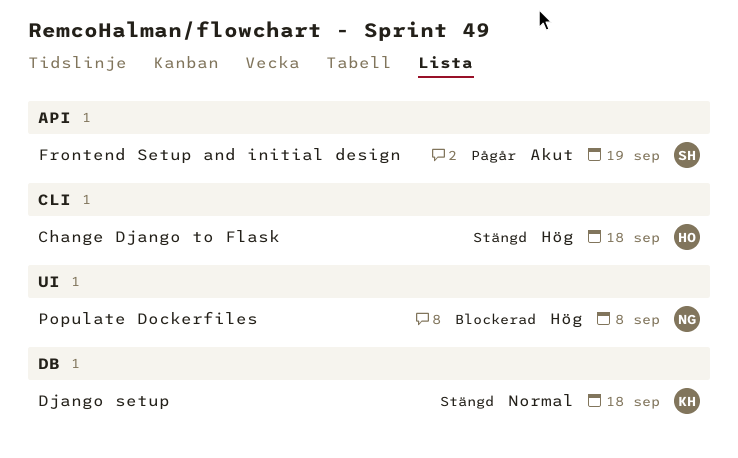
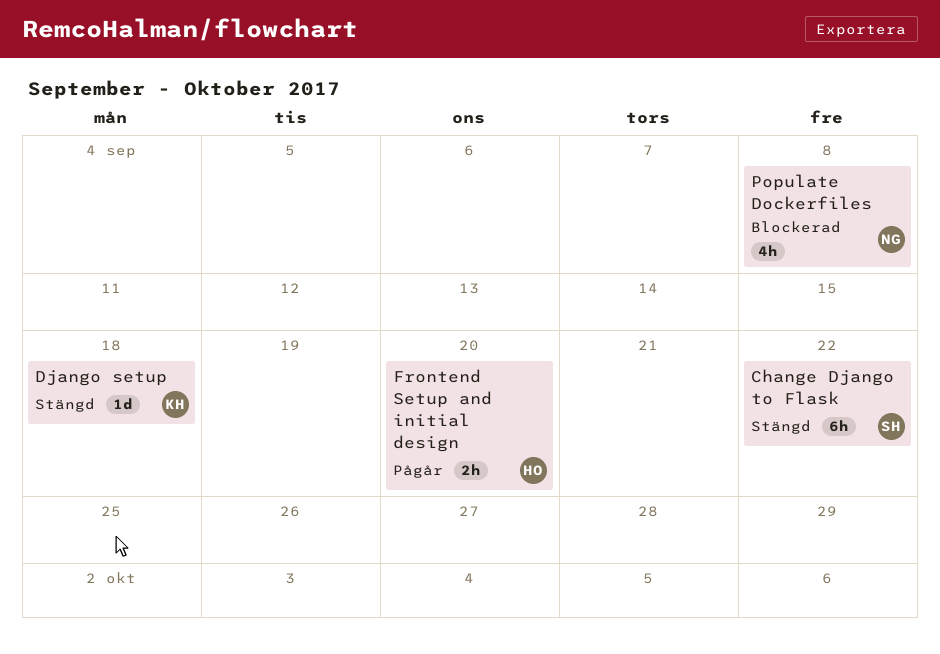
Change Django to Flask, owner: HO -> SH
Change Django to Flask, due: Sep 18 -> Sep 22
Frontend Setup and initial design, owner: SH -> HO
Frontend Setup and initial design, due: Sep 19 -> Sep 20

